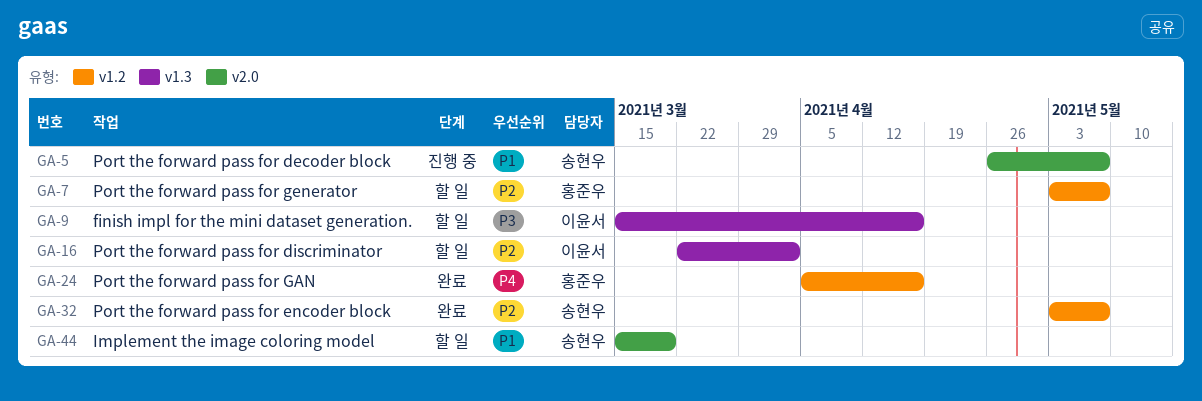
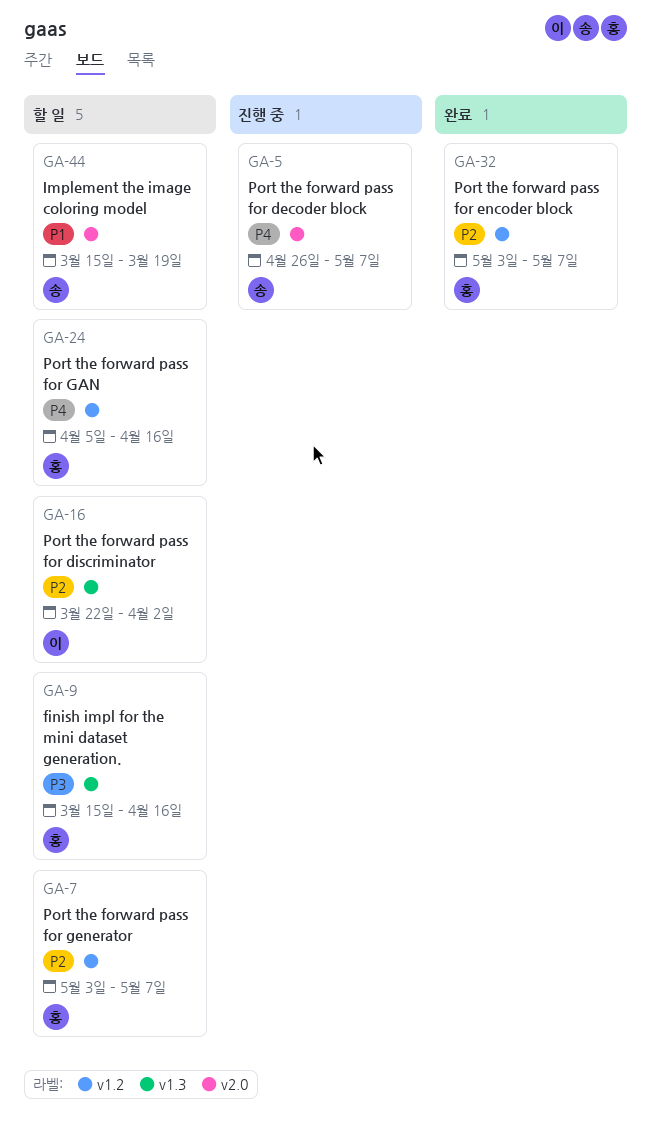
GA-5, priority: P1 -> P4
GA-9, owner: 이윤서 -> 홍준우
GA-24, status: 완료 -> 할 일
GA-32, owner: 송현우 -> 홍준우

